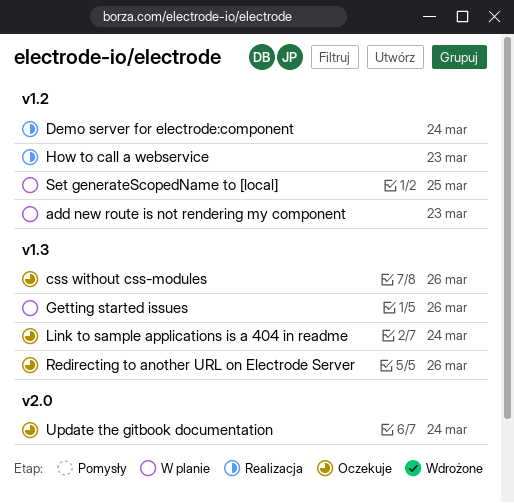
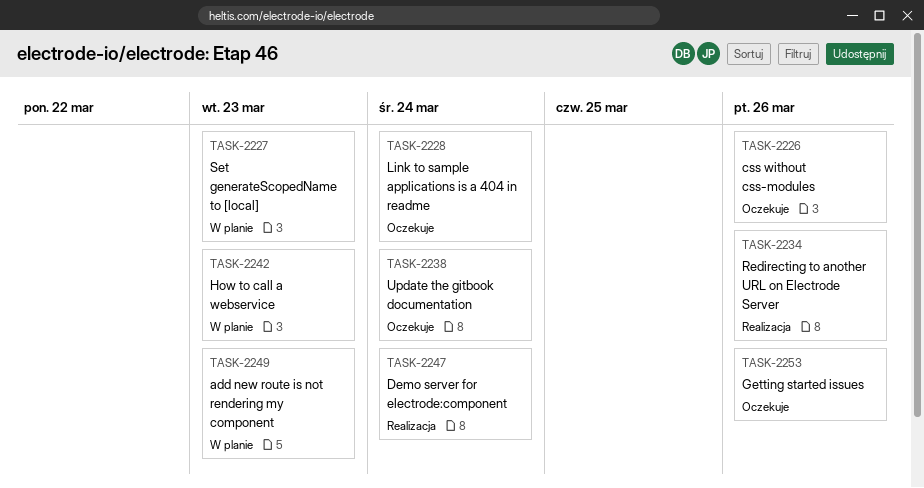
Getting started issues, status: W planie -> Oczekuje
How to call a webservice, status: Realizacja -> W planie
Redirecting to another URL on Electrode Server, status: Oczekuje -> Realizacja
Set generateScopedName to [local], due: Mar 25 -> Mar 23

